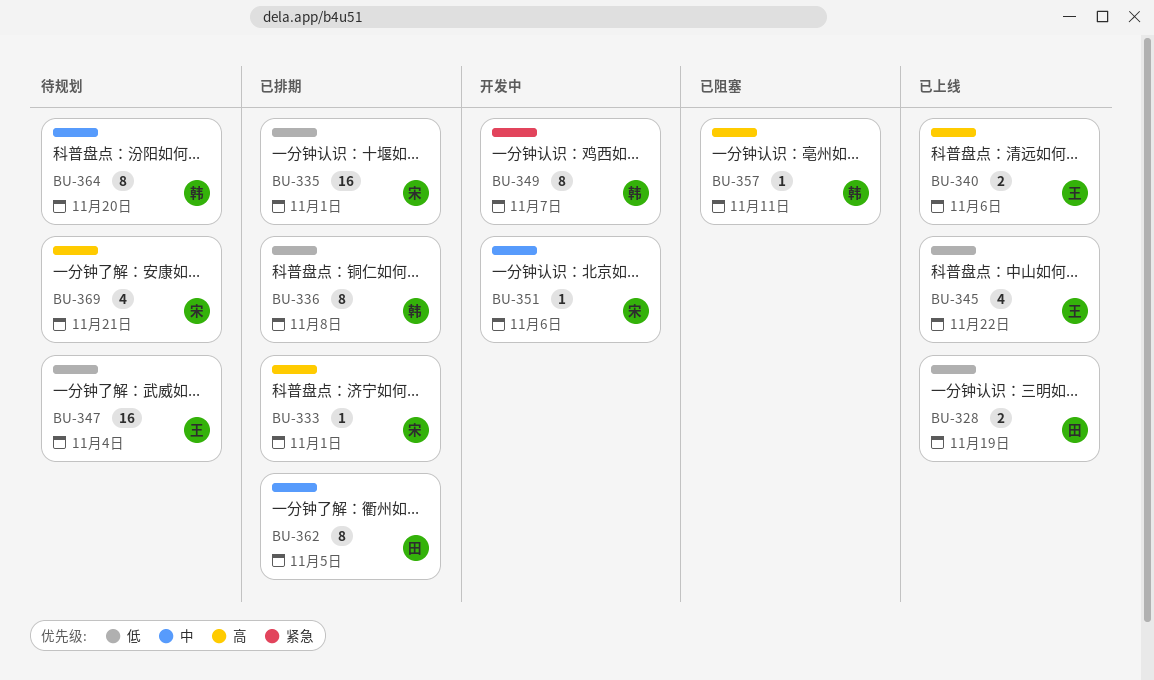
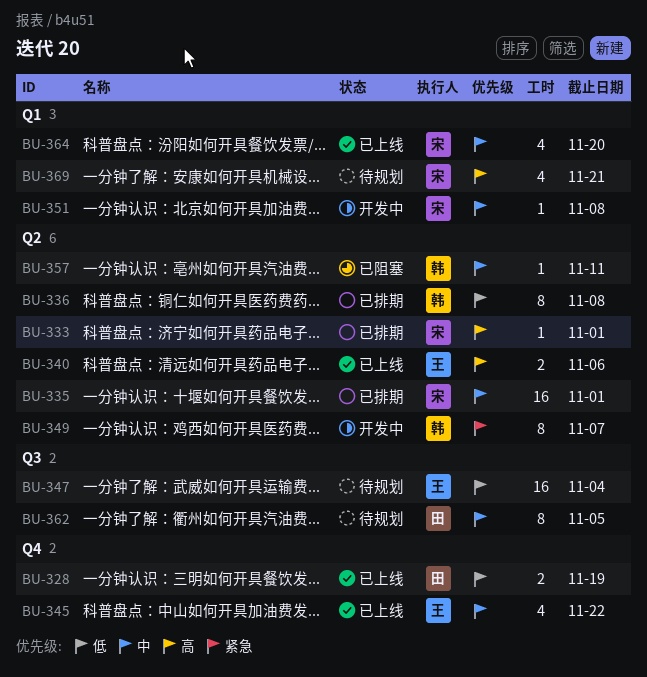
BU-335, priority: 低 -> 中
BU-345, priority: 低 -> 中
BU-351, due: Nov 6 -> Nov 8
BU-357, priority: 高 -> 中
BU-362, status: 已排期 -> 待规划
BU-364, status: 待规划 -> 已上线
BU-364, owner: 韩 -> 宋
BU-364, estimate: 8 -> 4

